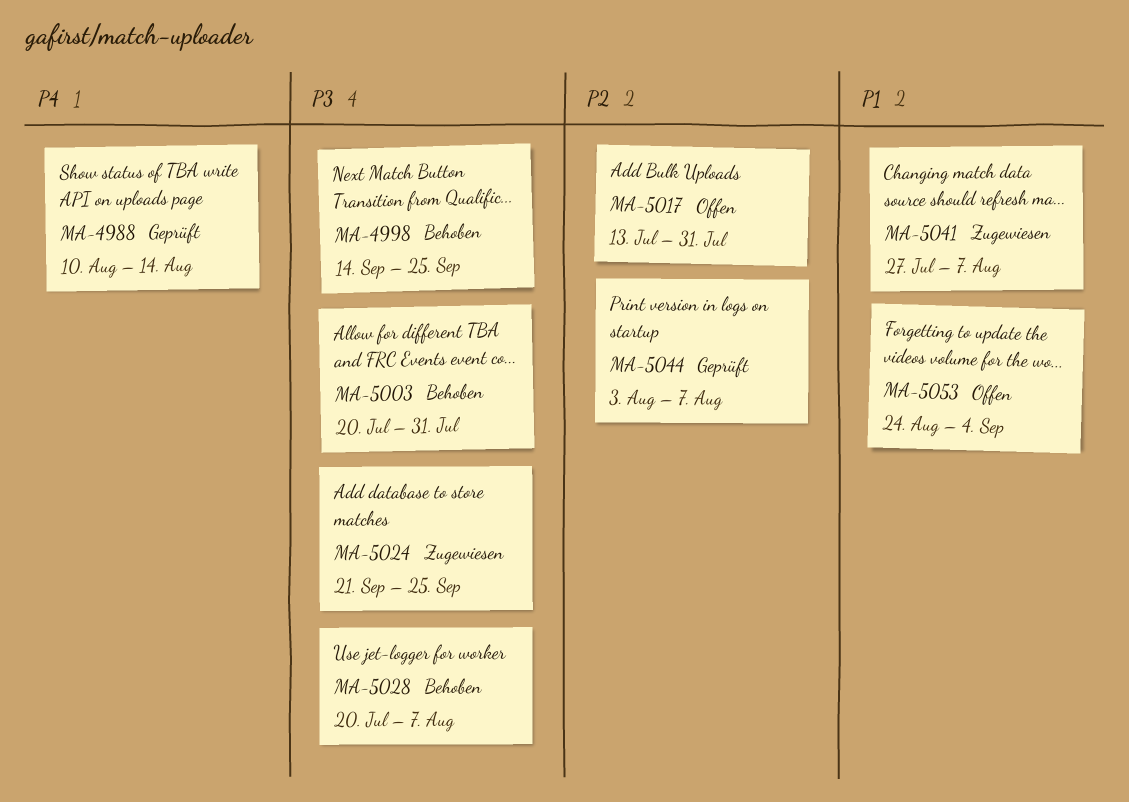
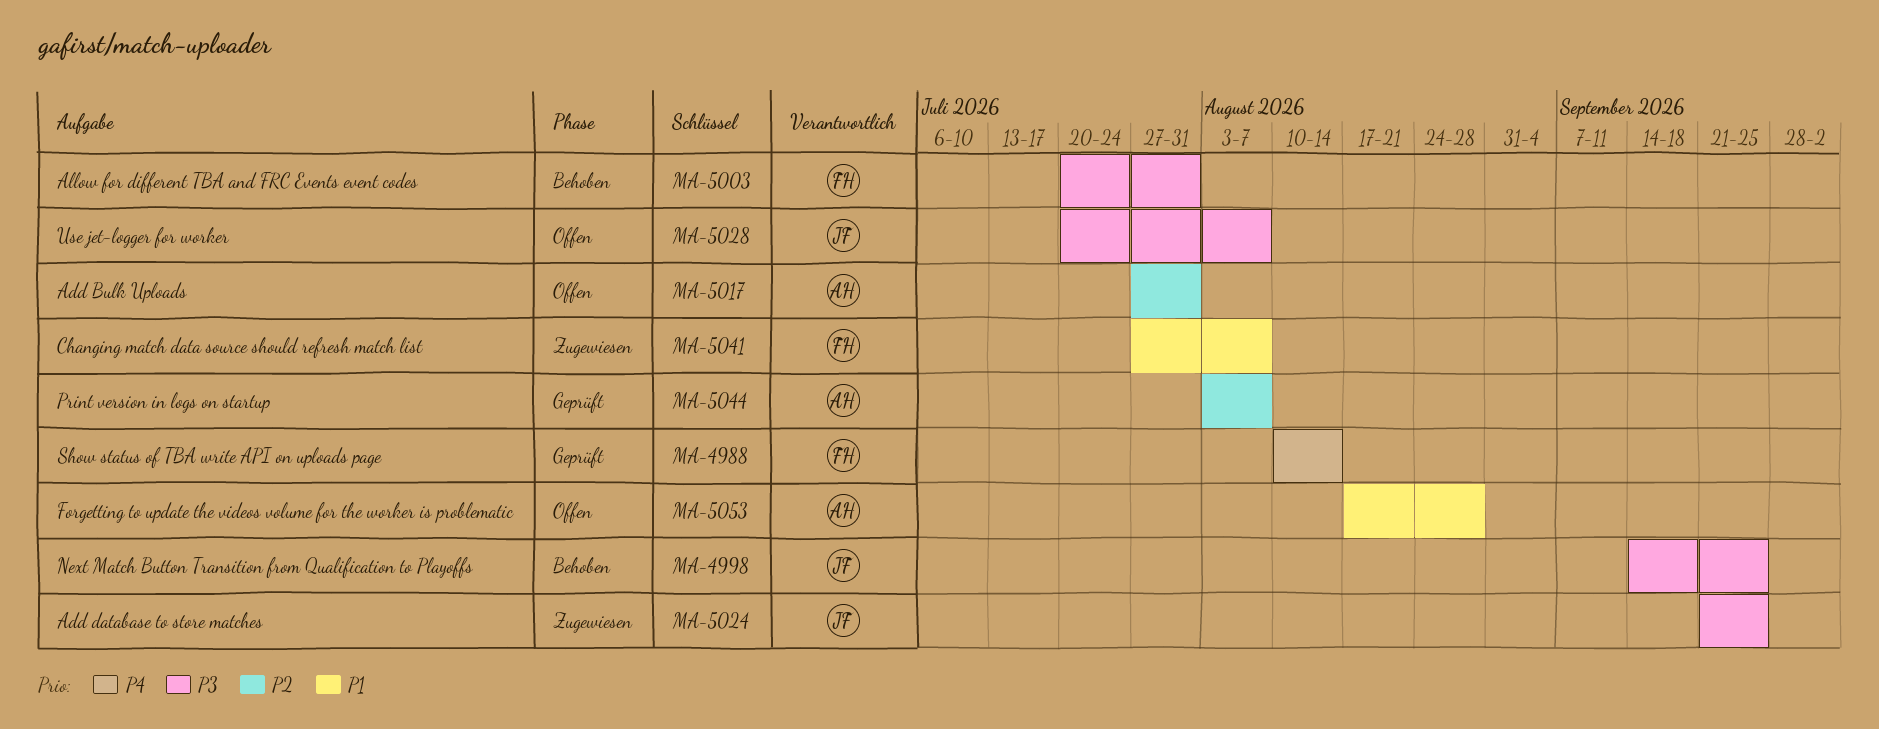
MA-5017, start: Jul 13 -> Jul 27
MA-5028, status: Behoben -> Offen
MA-5053, start: Aug 24 -> Aug 17
MA-5053, due: Sep 4 -> Aug 28

